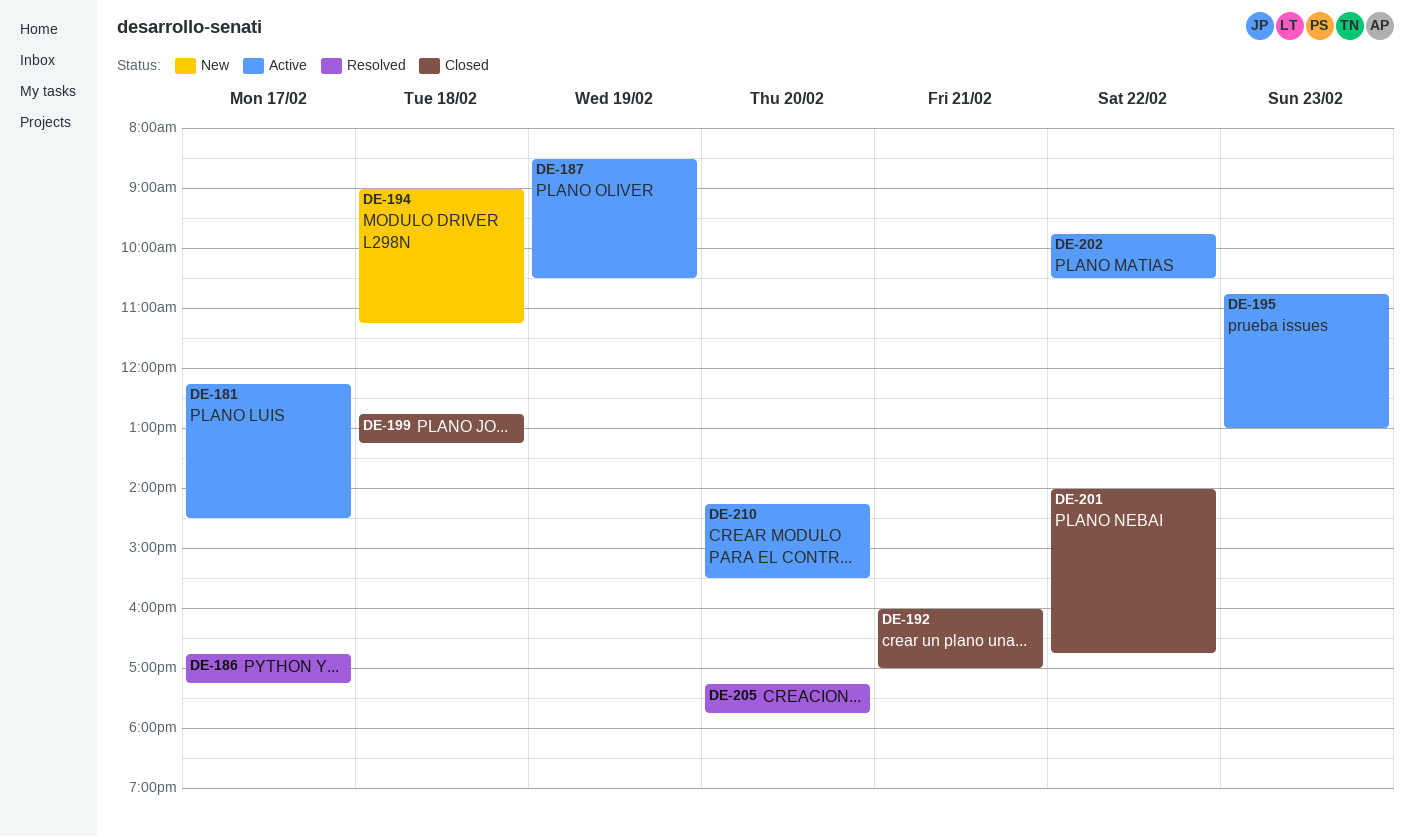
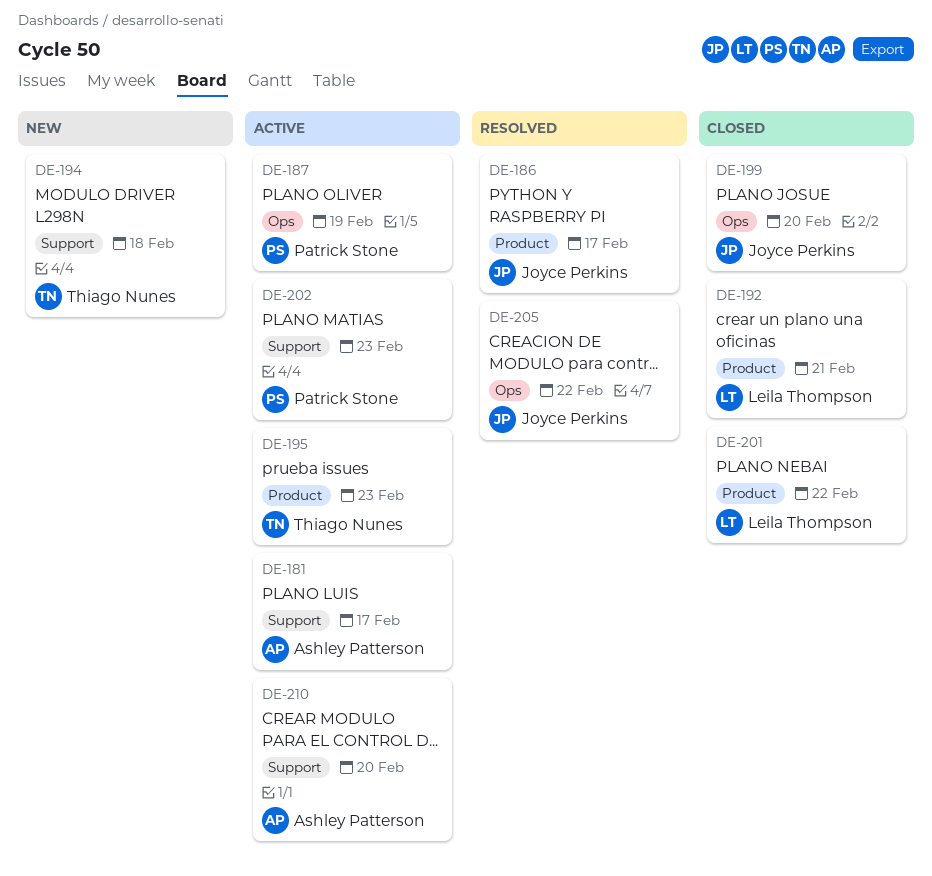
DE-199, day: Feb 18 -> Feb 20
DE-202, day: Feb 22 -> Feb 23
DE-205, day: Feb 20 -> Feb 22

